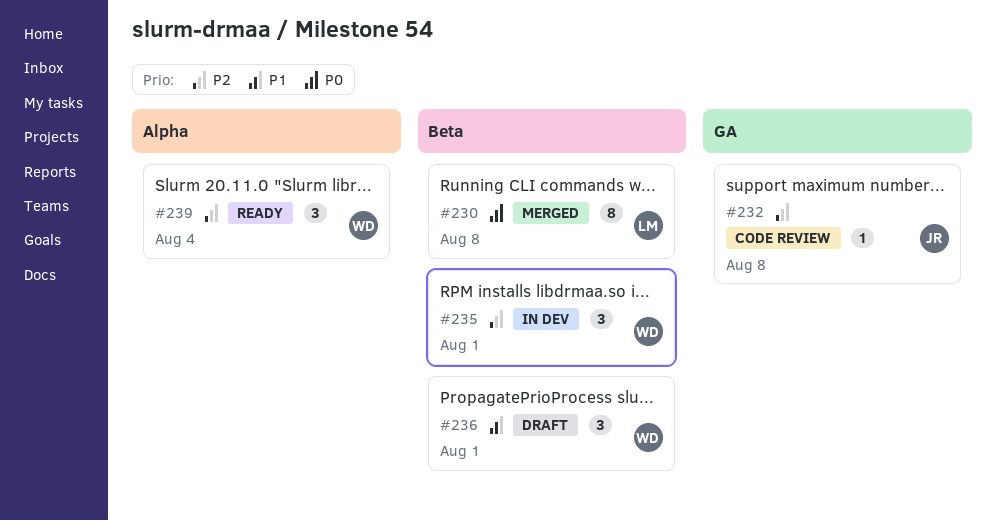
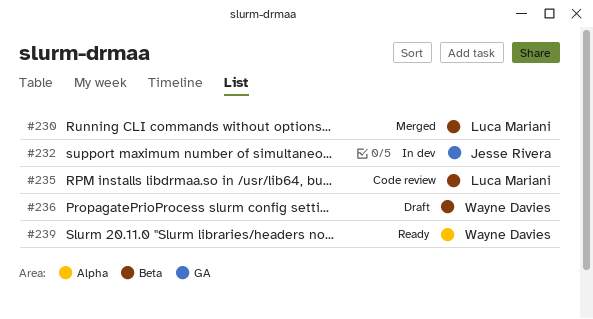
#232, status: Code review -> In dev
#235, status: In dev -> Code review
#235, owner: Wayne Davies -> Luca Mariani

